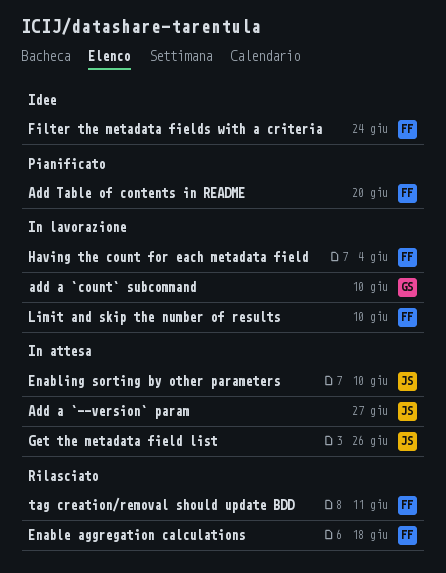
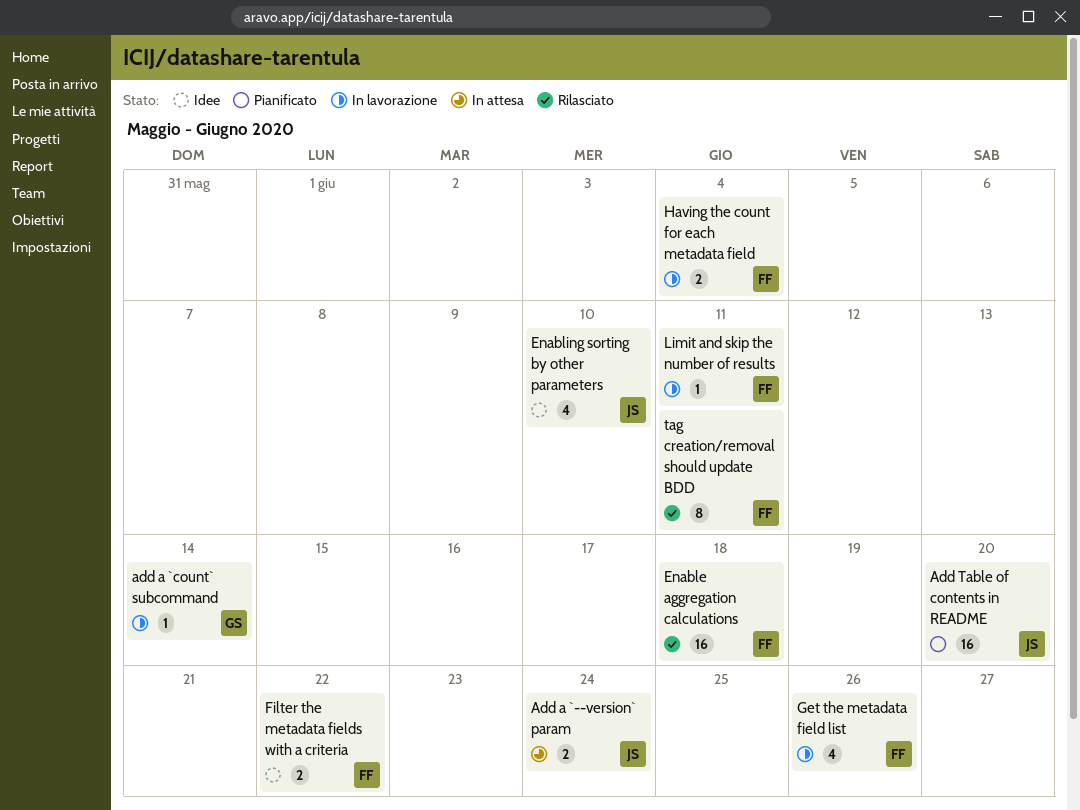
Add a `--version` param, due: Jun 27 -> Jun 24
add a `count` subcommand, due: Jun 10 -> Jun 14
Add Table of contents in README, owner: FF -> JS
Enabling sorting by other parameters, status: In attesa -> Idee
Filter the metadata fields with a criteria, due: Jun 24 -> Jun 22
Get the metadata field list, status: In attesa -> In lavorazione
Get the metadata field list, owner: JS -> FF
Limit and skip the number of results, due: Jun 10 -> Jun 11

